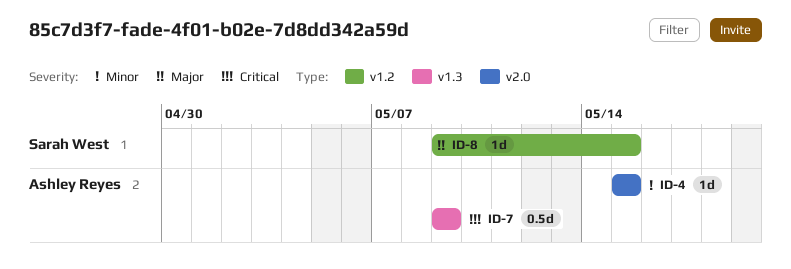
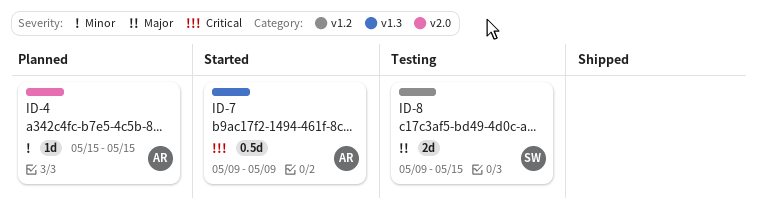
ID-8, estimate: 1d -> 2d

